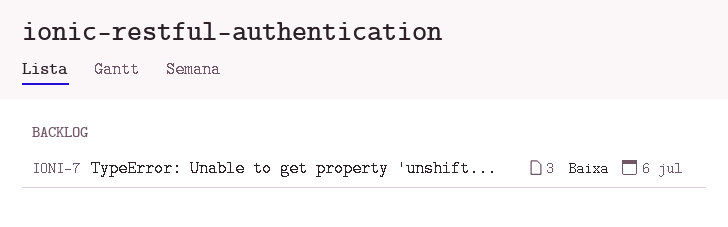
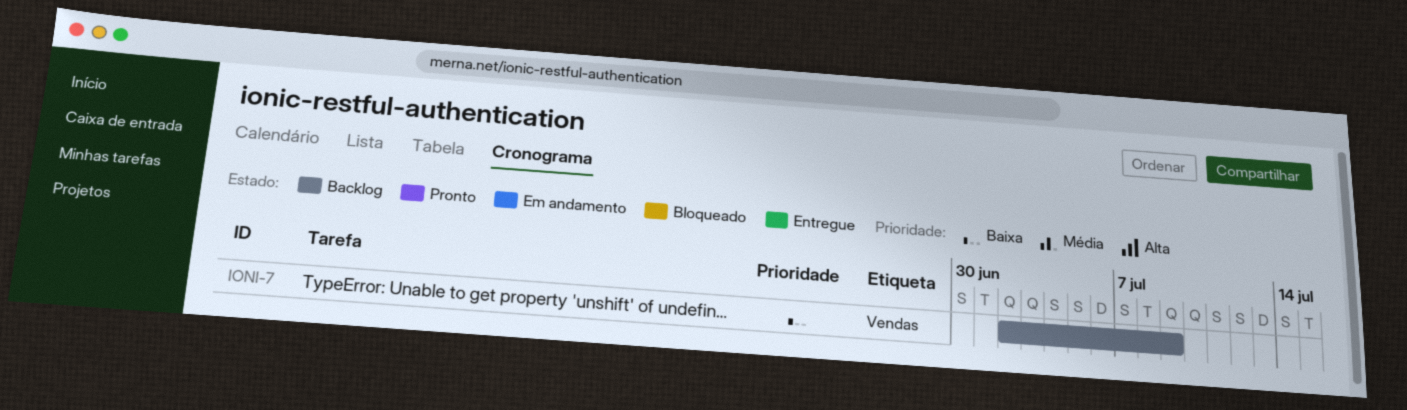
IONI-7, due: Jul 6 -> Jul 9

